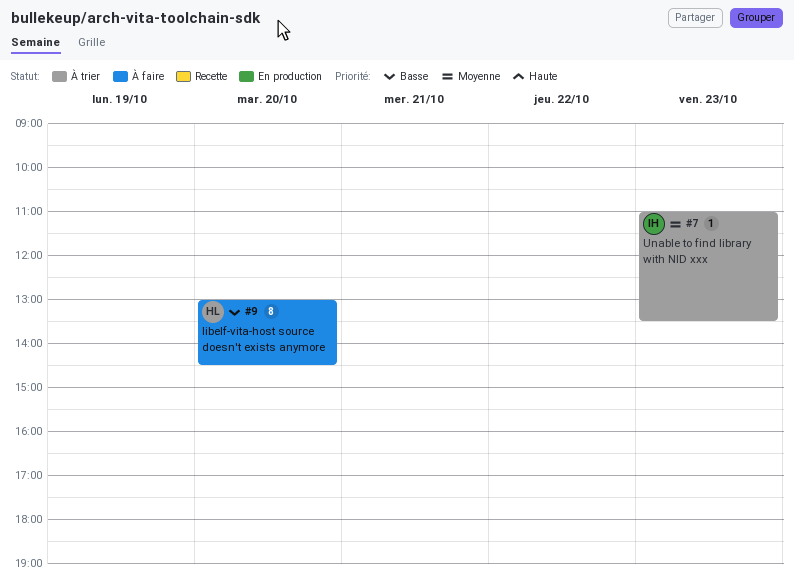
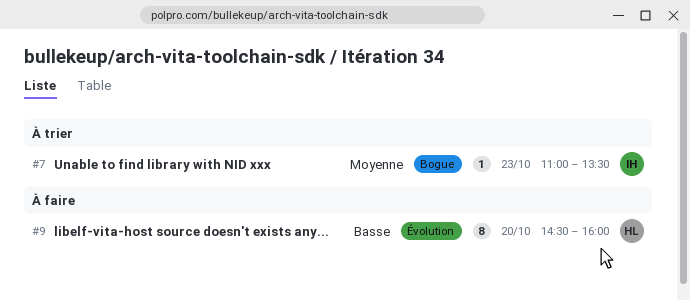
#9, begins: 13:00 -> 14:30
#9, ends: 14:30 -> 16:00

